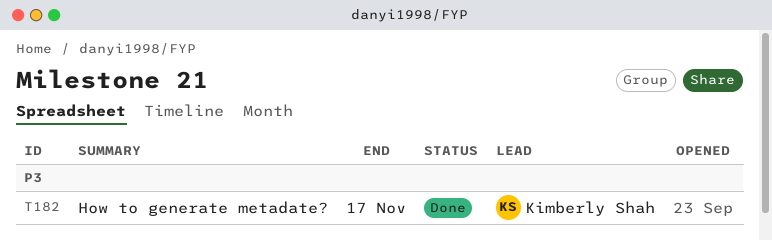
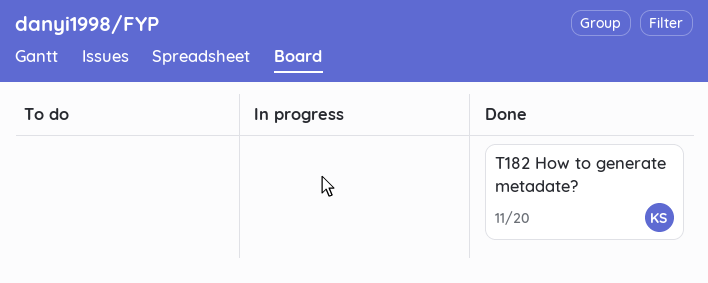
T182, due: Nov 17 -> Nov 20

